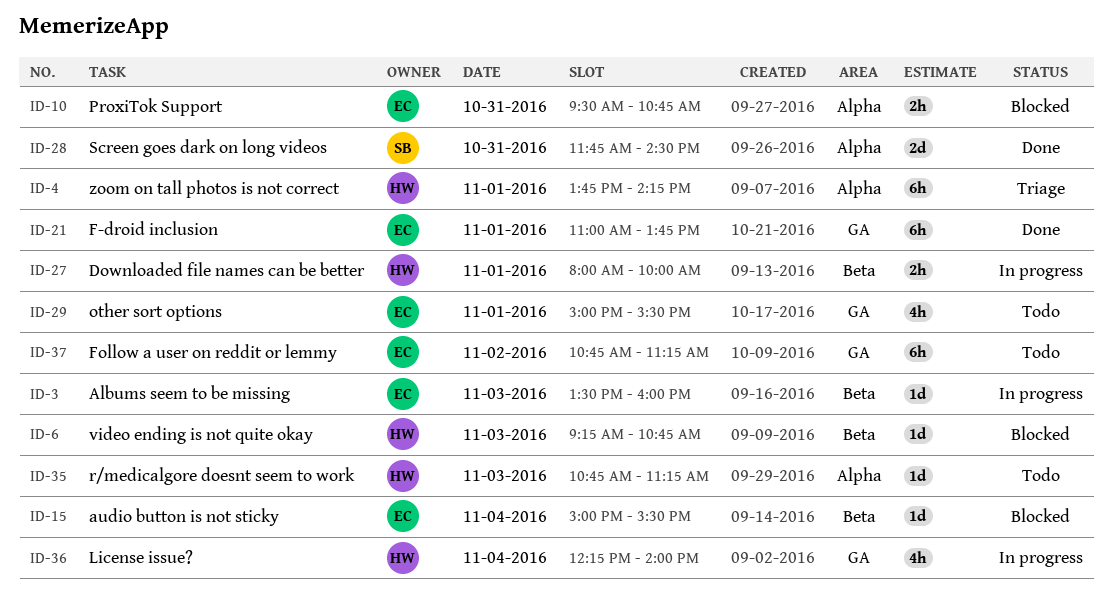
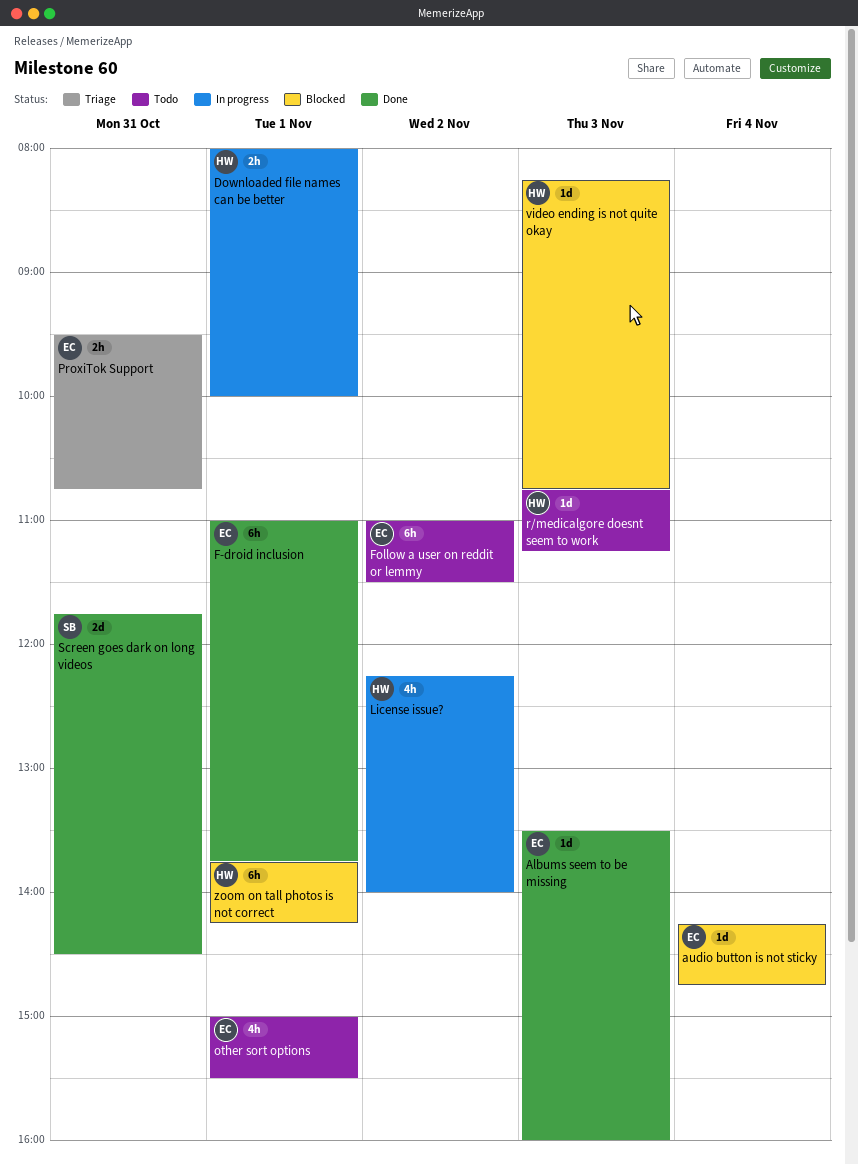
Albums seem to be missing, status: In progress -> Done
audio button is not sticky, begins: 15:00 -> 14:15
audio button is not sticky, ends: 15:30 -> 14:45
Follow a user on reddit or lemmy, begins: 10:45 -> 11:00
Follow a user on reddit or lemmy, ends: 11:15 -> 11:30
License issue?, day: Nov 4 -> Nov 2
ProxiTok Support, status: Blocked -> Triage
video ending is not quite okay, begins: 09:15 -> 08:15
zoom on tall photos is not correct, status: Triage -> Blocked

